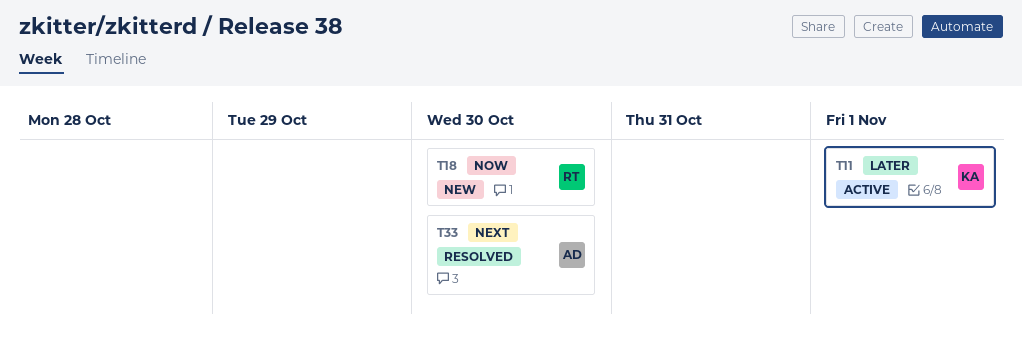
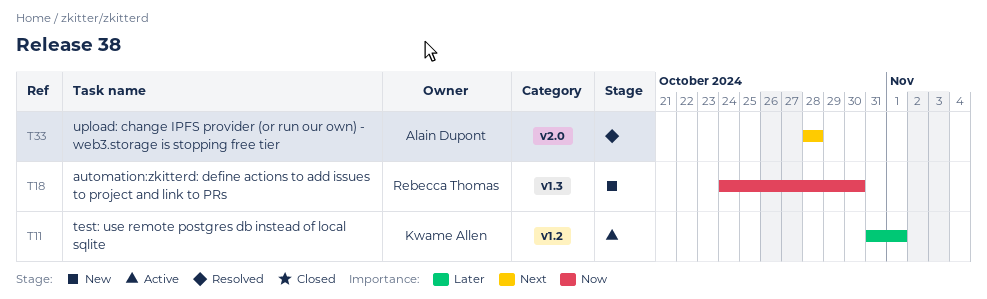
T33, due: Oct 30 -> Oct 28

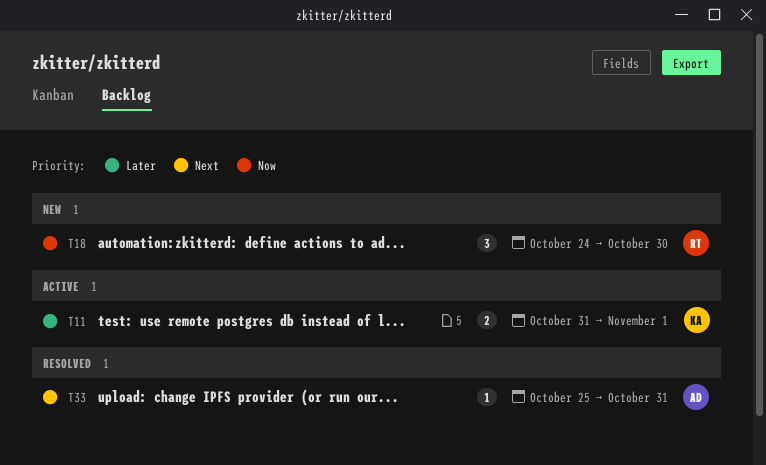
T33, start: Oct 28 -> Oct 25
T33, due: Oct 28 -> Oct 31

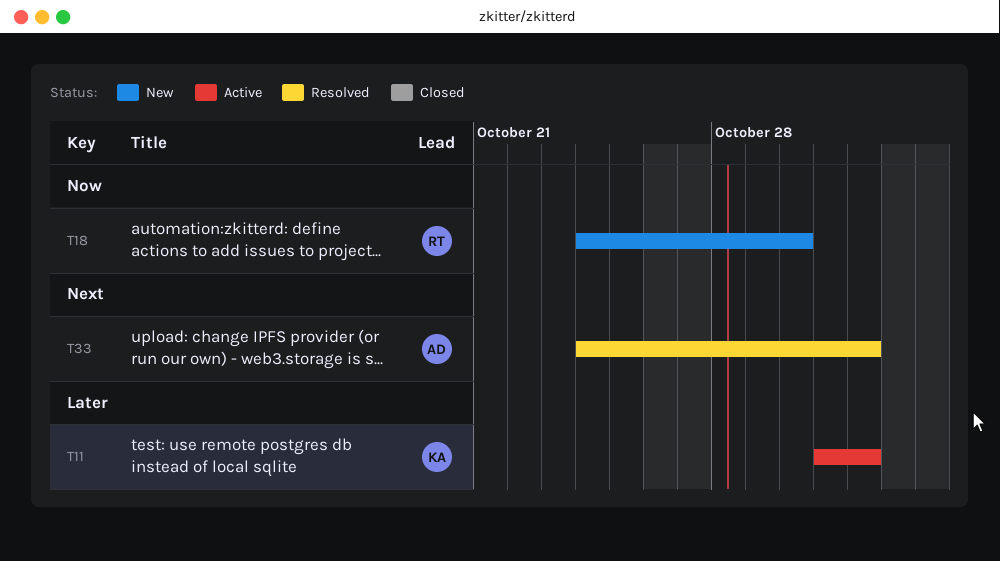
T33, start: Oct 25 -> Oct 24
T33, due: Oct 31 -> Nov 1

